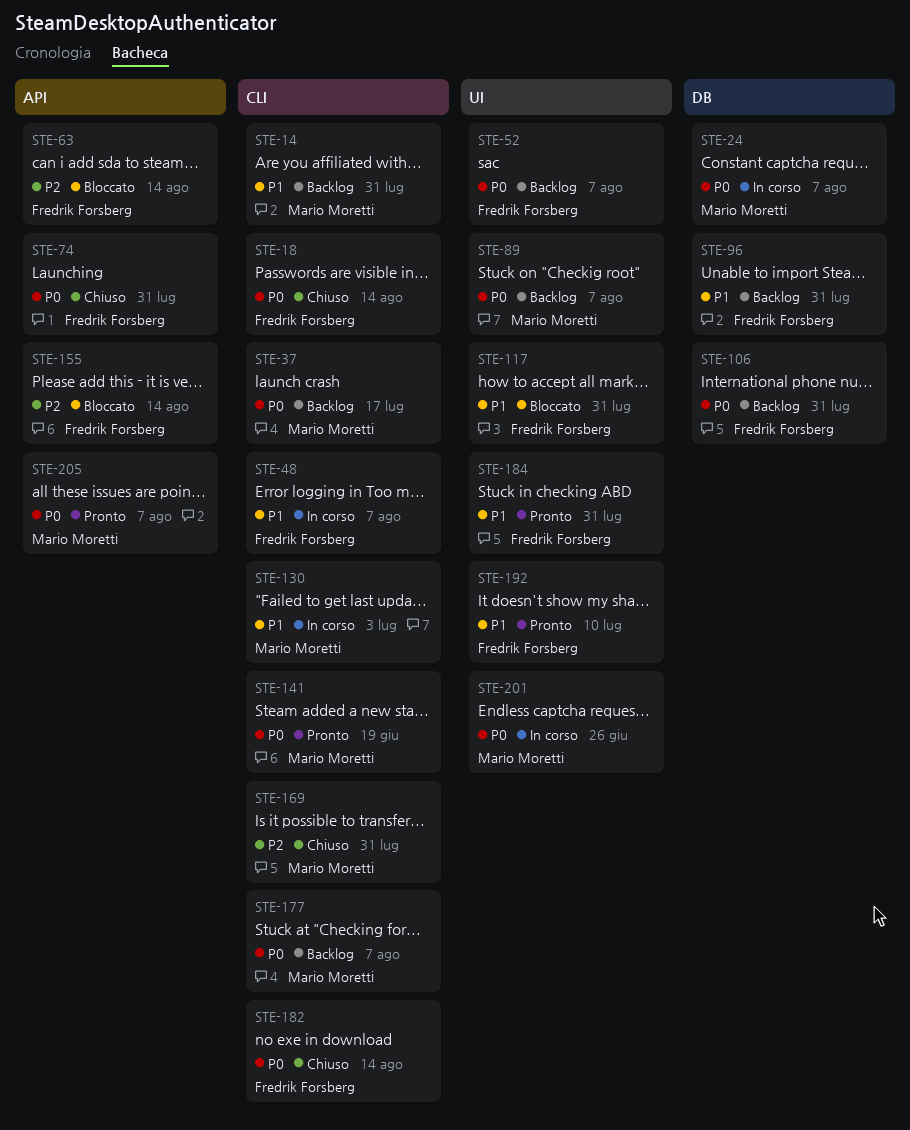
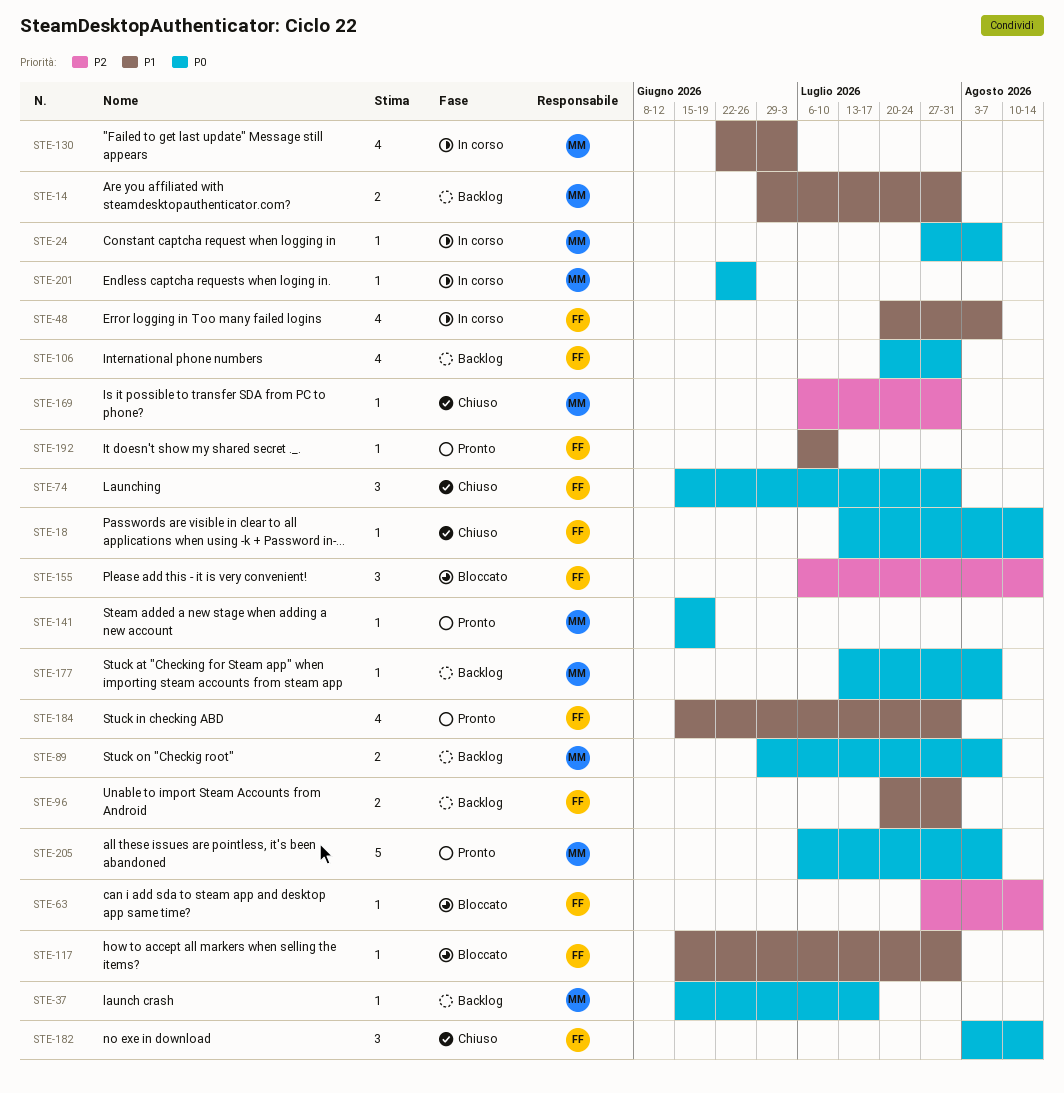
STE-52: present -> none

